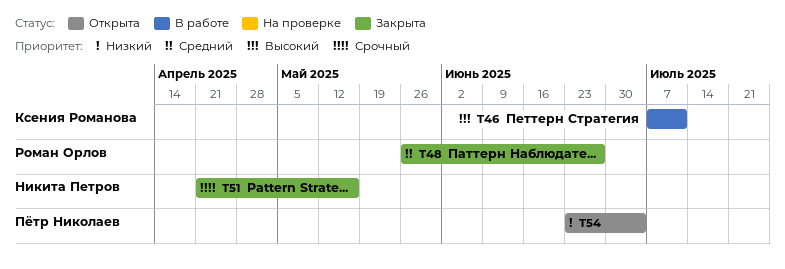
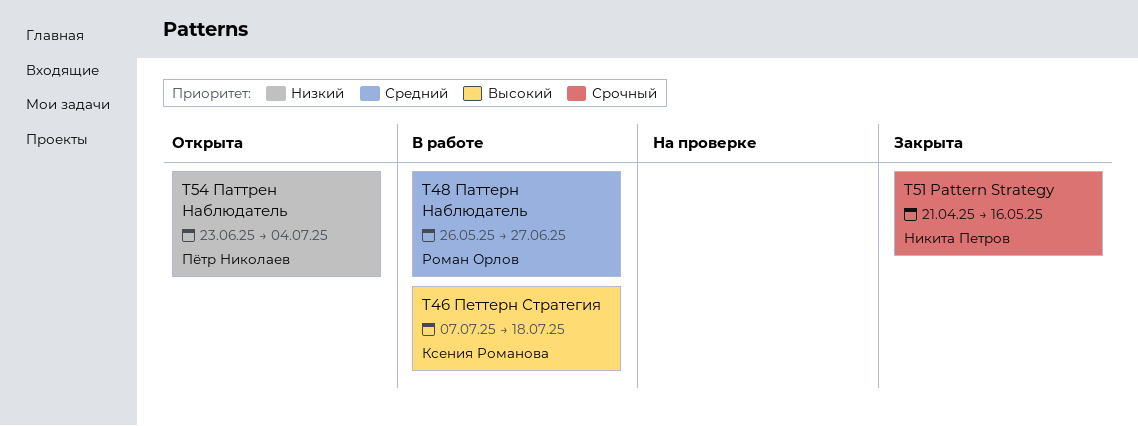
T46, due: Jul 11 -> Jul 18
T48, status: Закрыта -> В работе

